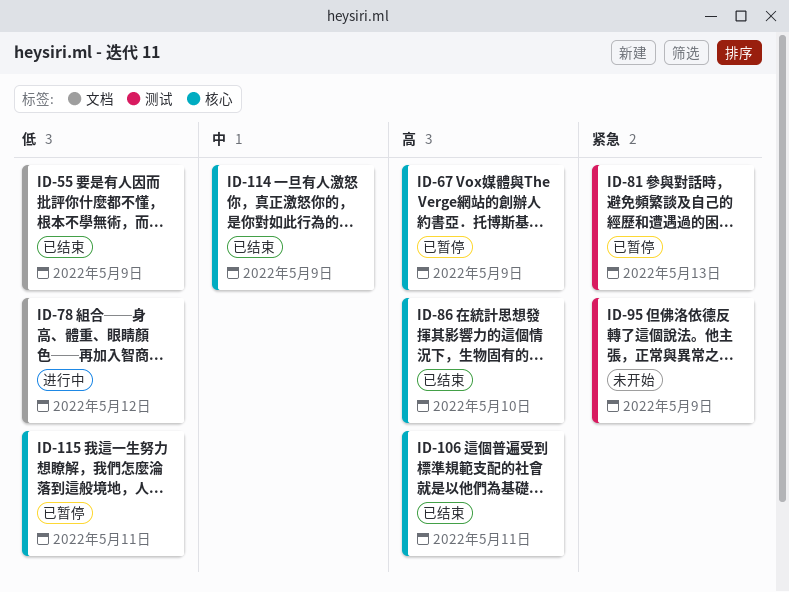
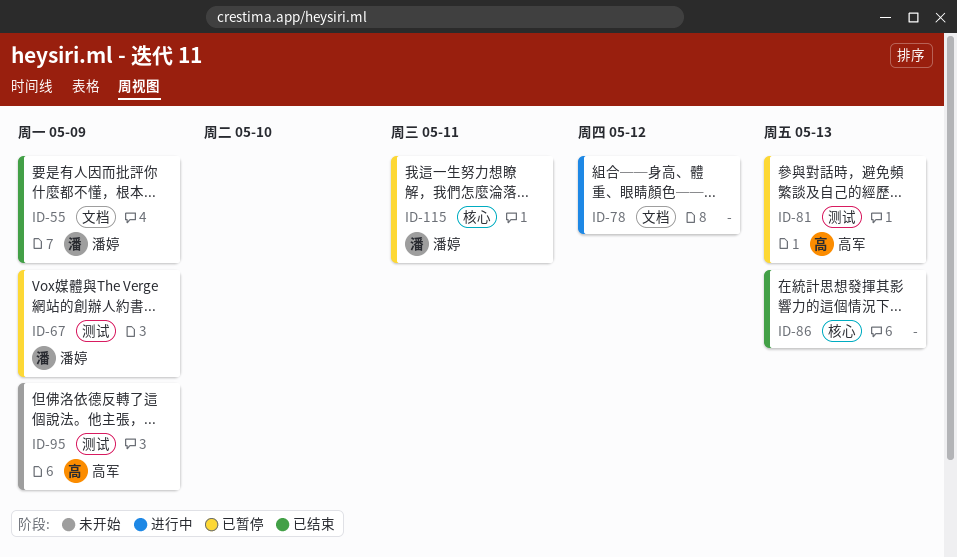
ID-67, label: 核心 -> 测试
ID-86, due: May 10 -> May 13
ID-106: present -> none
ID-114: present -> none

